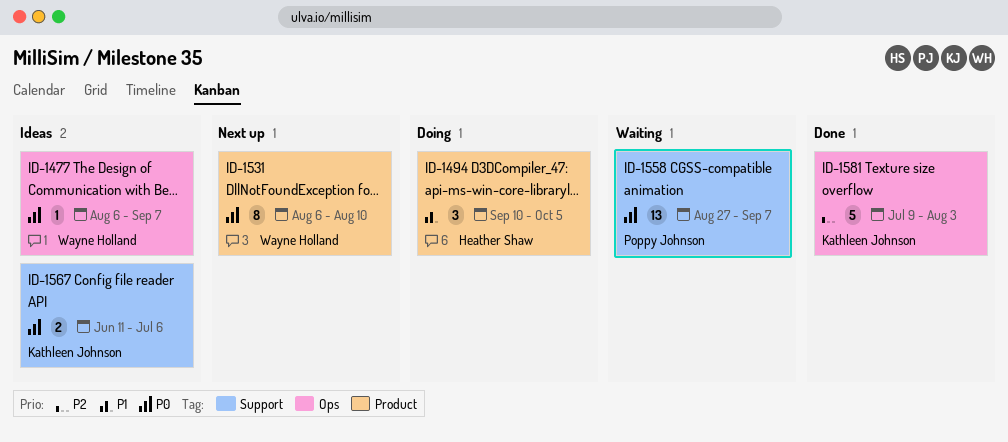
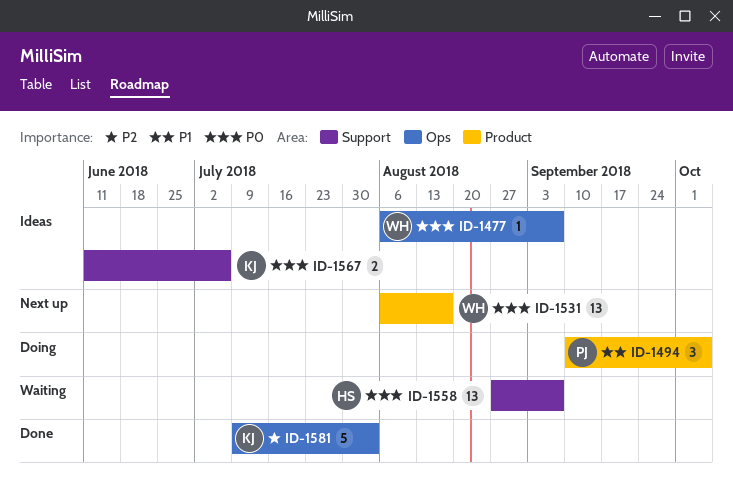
ID-1494, owner: Heather Shaw -> Poppy Johnson
ID-1531, estimate: 8 -> 13
ID-1531, due: Aug 10 -> Aug 17
ID-1558, owner: Poppy Johnson -> Heather Shaw

